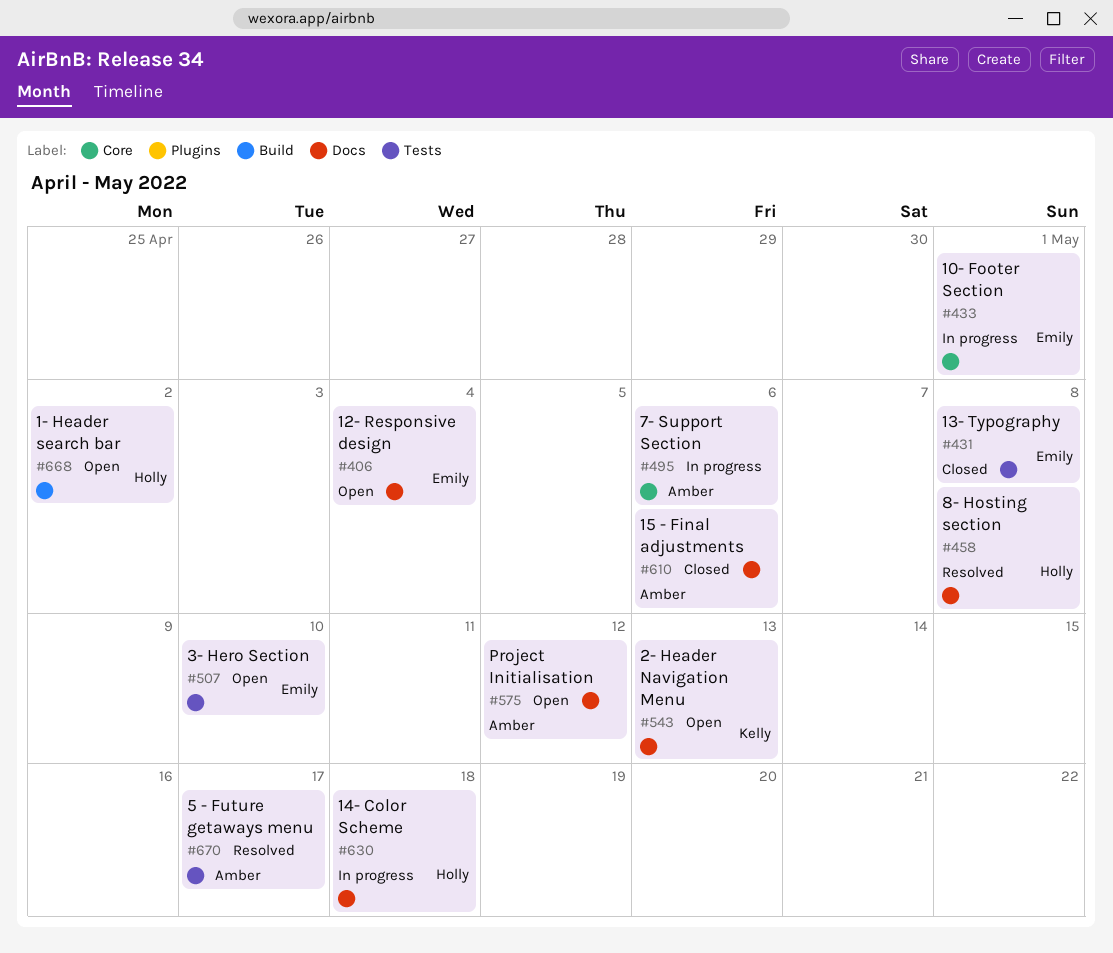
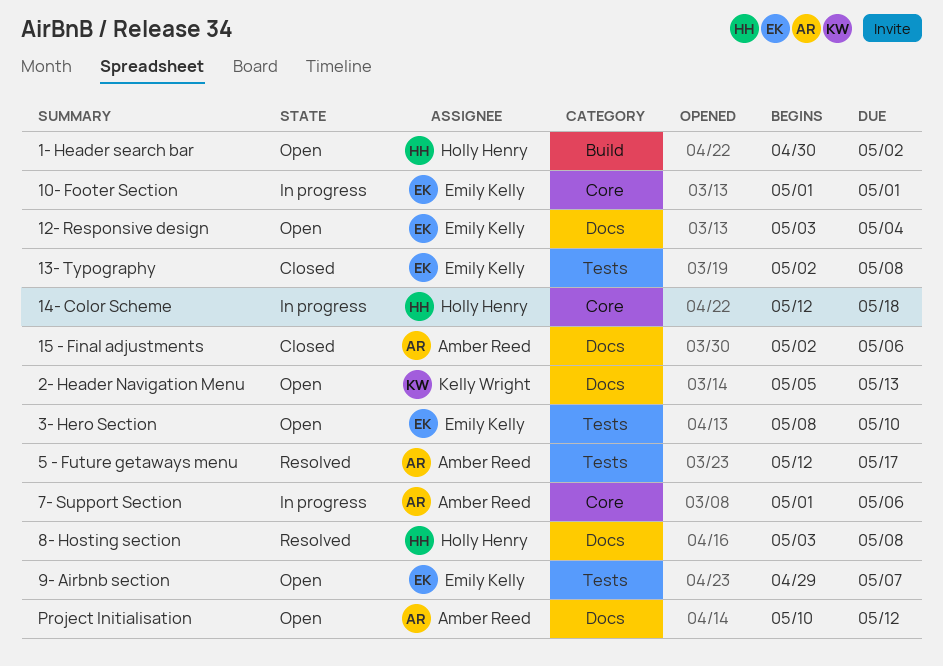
14- Color Scheme, label: Docs -> Core
9- Airbnb section: none -> present

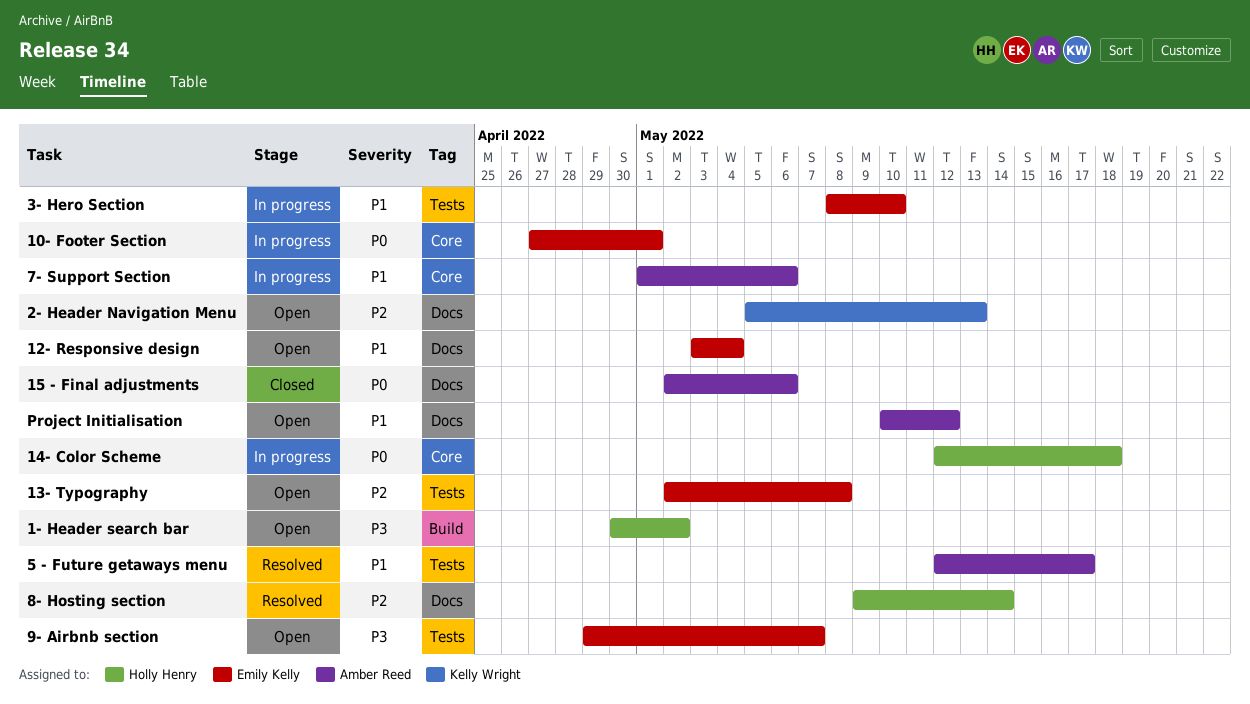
10- Footer Section, start: May 1 -> Apr 27
13- Typography, status: Closed -> Open
3- Hero Section, status: Open -> In progress
8- Hosting section, start: May 3 -> May 9
8- Hosting section, due: May 8 -> May 14

